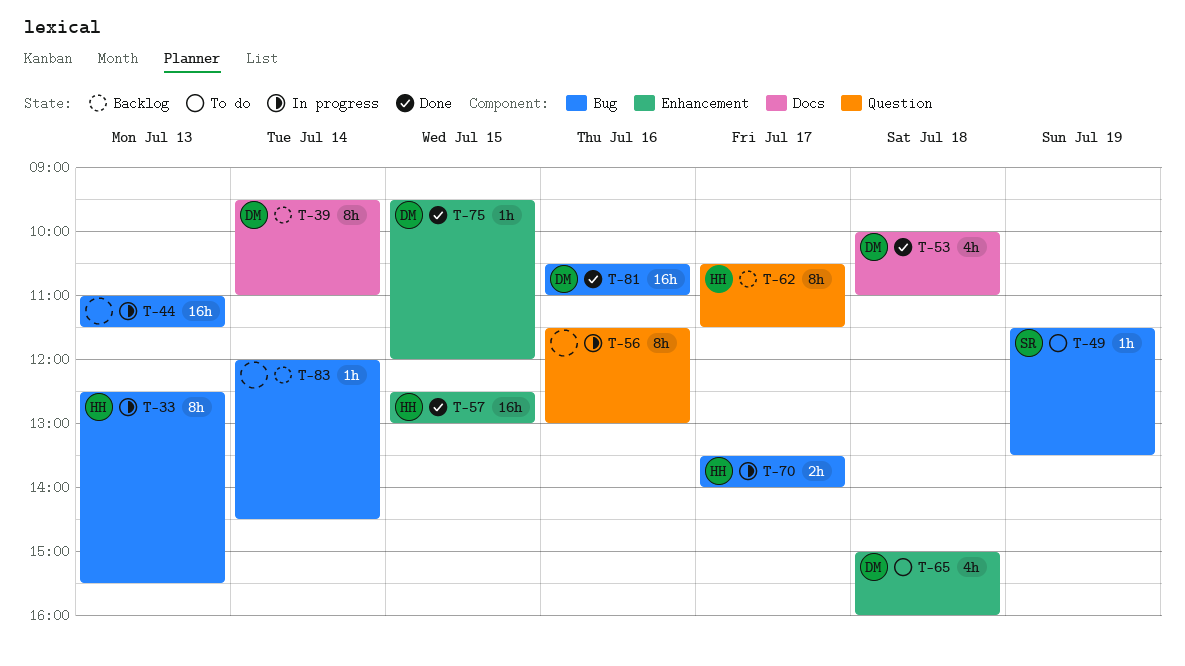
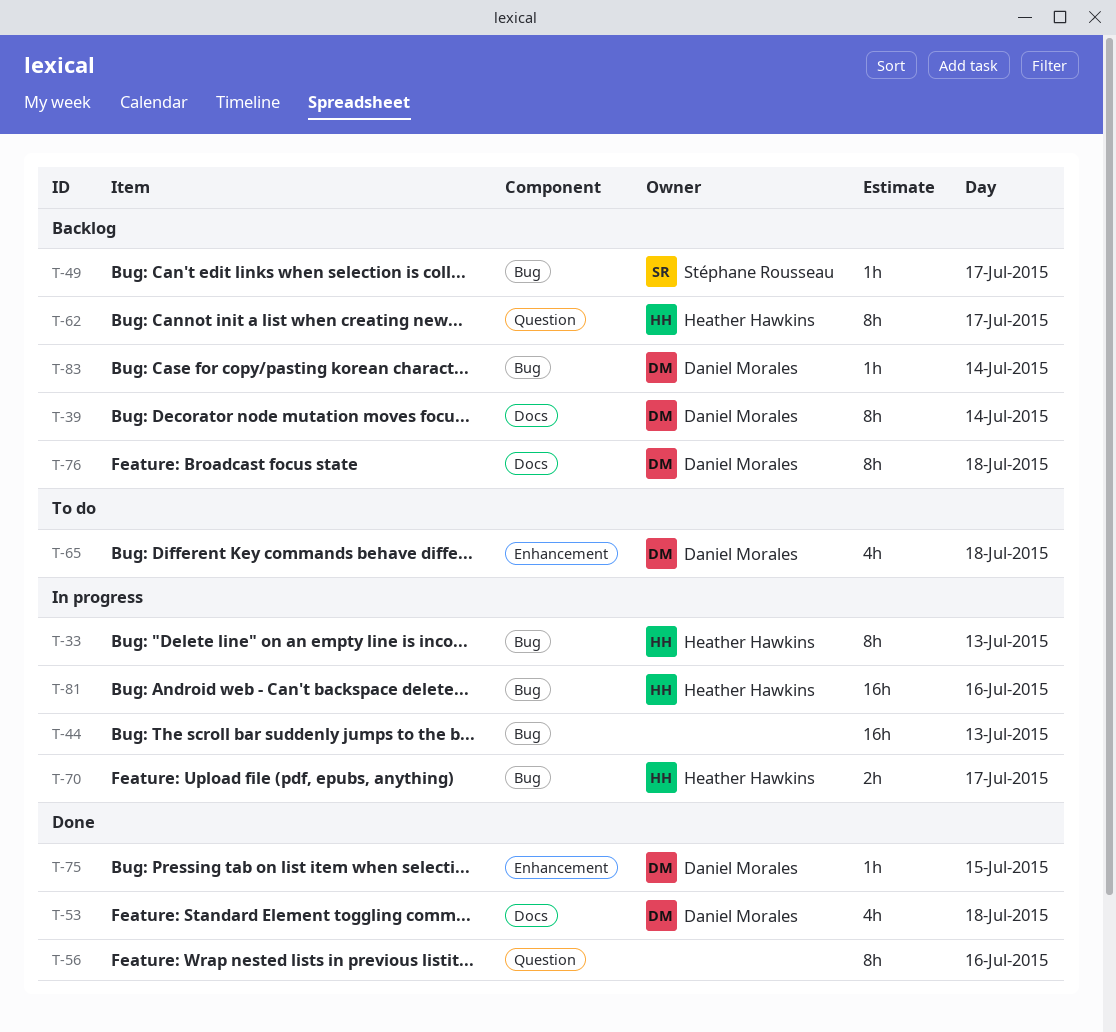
T-49, status: To do -> Backlog
T-49, day: Jul 19 -> Jul 17
T-56, status: In progress -> Done
T-57: present -> none
T-76: none -> present
T-81, status: Done -> In progress
T-81, owner: Daniel Morales -> Heather Hawkins
T-83, owner: none -> Daniel Morales

